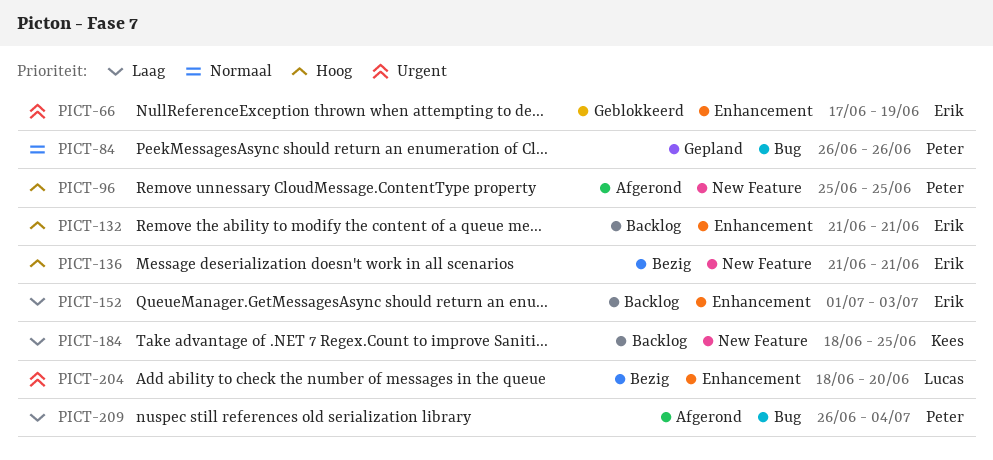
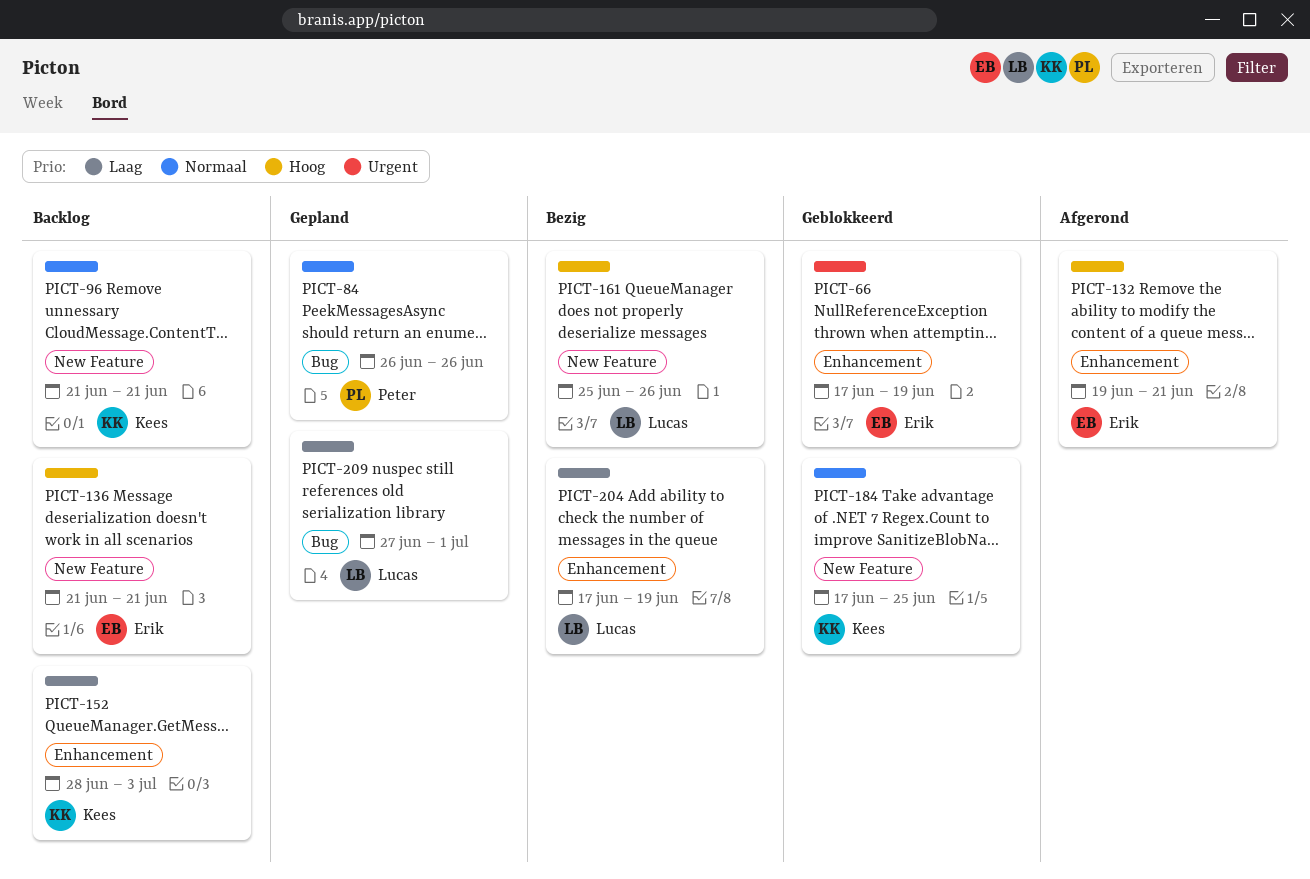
PICT-96, status: Afgerond -> Backlog
PICT-96, owner: Peter -> Kees
PICT-96, priority: Hoog -> Normaal
PICT-96, start: Jun 25 -> Jun 21
PICT-96, due: Jun 25 -> Jun 21
PICT-132, status: Backlog -> Afgerond
PICT-132, start: Jun 21 -> Jun 19
PICT-136, status: Bezig -> Backlog
PICT-152, owner: Erik -> Kees
PICT-152, start: Jul 1 -> Jun 28
PICT-161: none -> present
PICT-184, status: Backlog -> Geblokkeerd
PICT-184, priority: Laag -> Normaal
PICT-184, start: Jun 18 -> Jun 17
PICT-204, priority: Urgent -> Laag
PICT-204, start: Jun 18 -> Jun 17
PICT-204, due: Jun 20 -> Jun 19
PICT-209, status: Afgerond -> Gepland
PICT-209, owner: Peter -> Lucas
PICT-209, start: Jun 26 -> Jun 27
PICT-209, due: Jul 4 -> Jul 1

